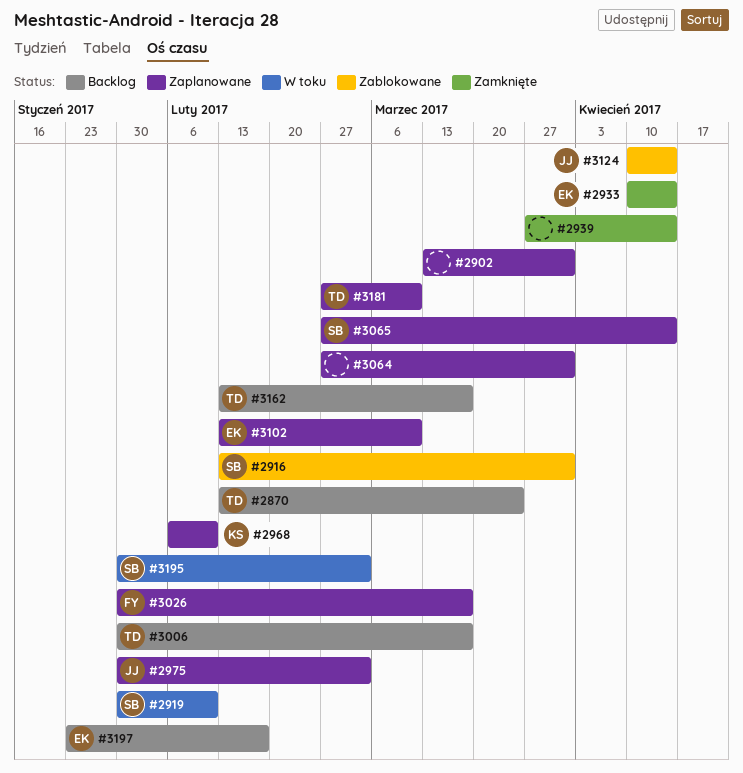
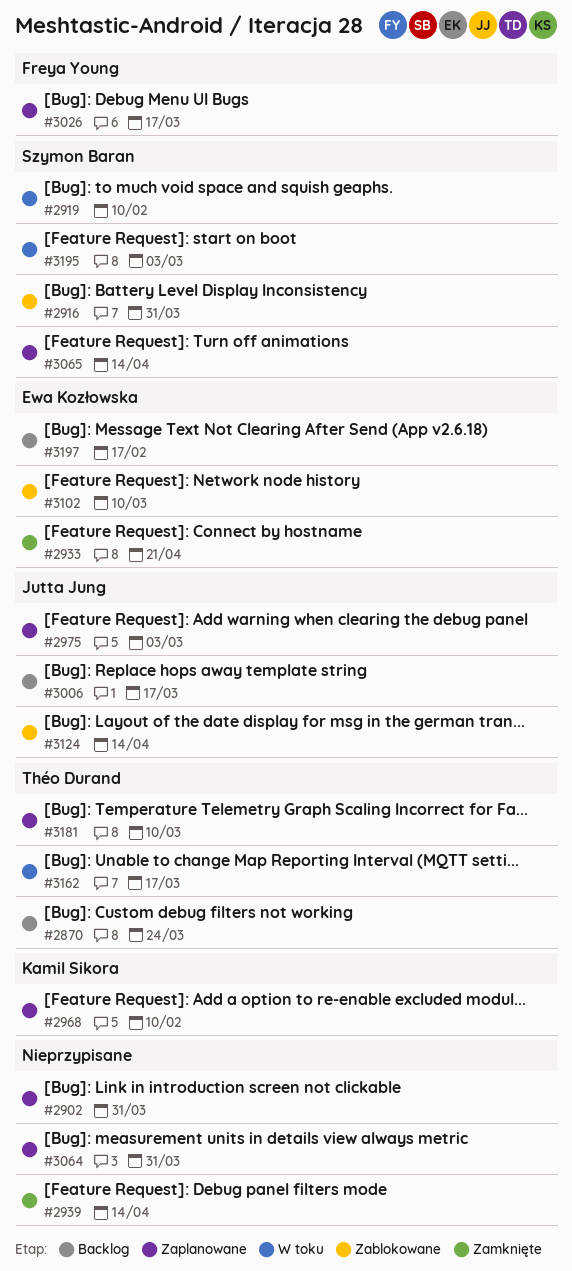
#2933, due: Apr 14 -> Apr 21
#3006, owner: Théo Durand -> Jutta Jung
#3102, status: Zaplanowane -> Zablokowane
#3162, status: Backlog -> W toku

